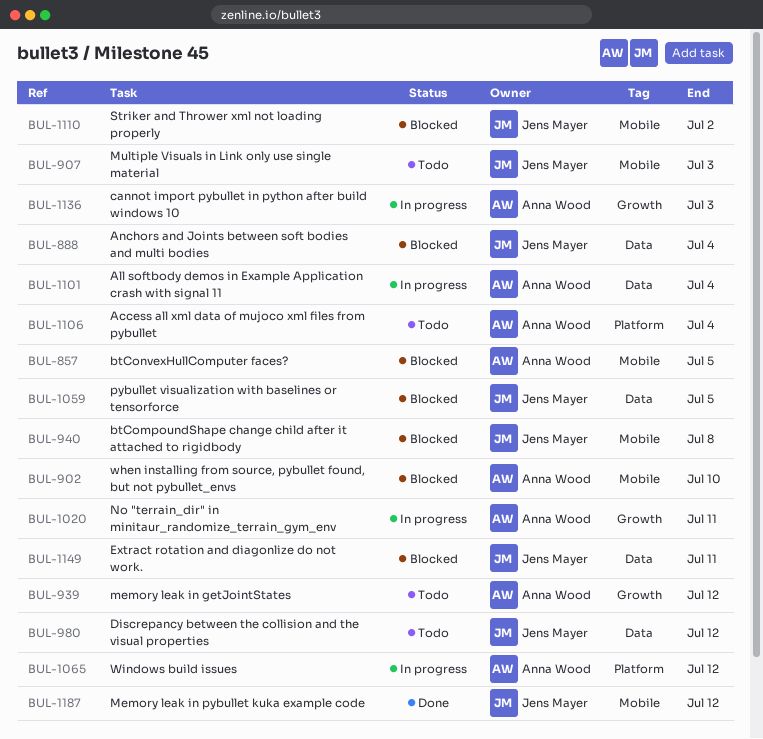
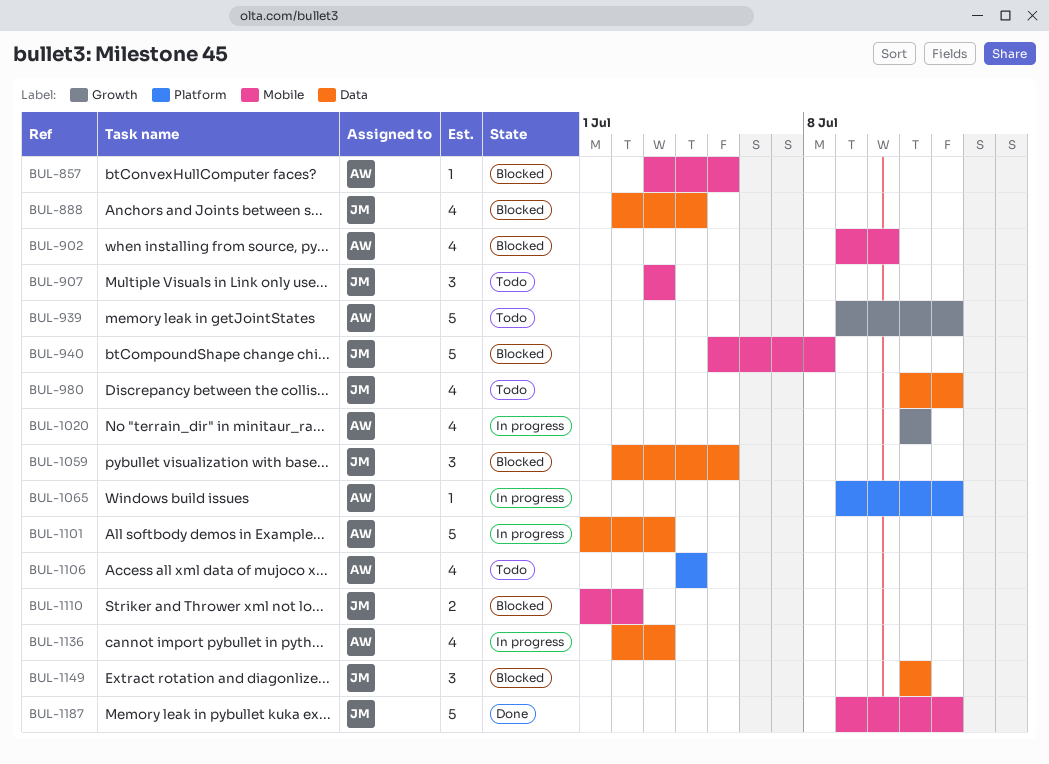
BUL-1101, due: Jul 4 -> Jul 3
BUL-1136, label: Growth -> Data

